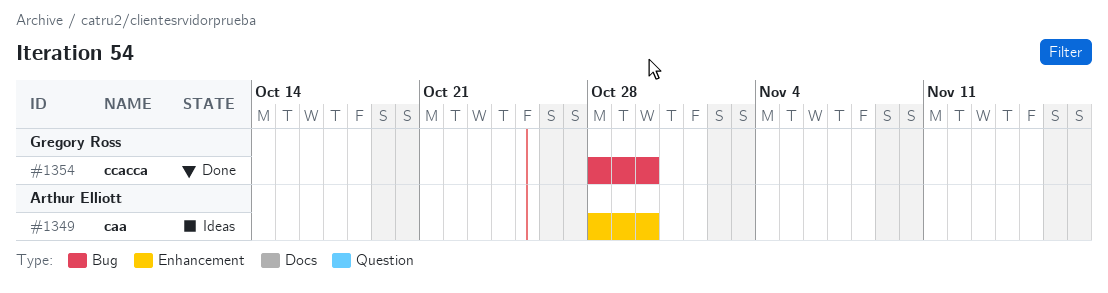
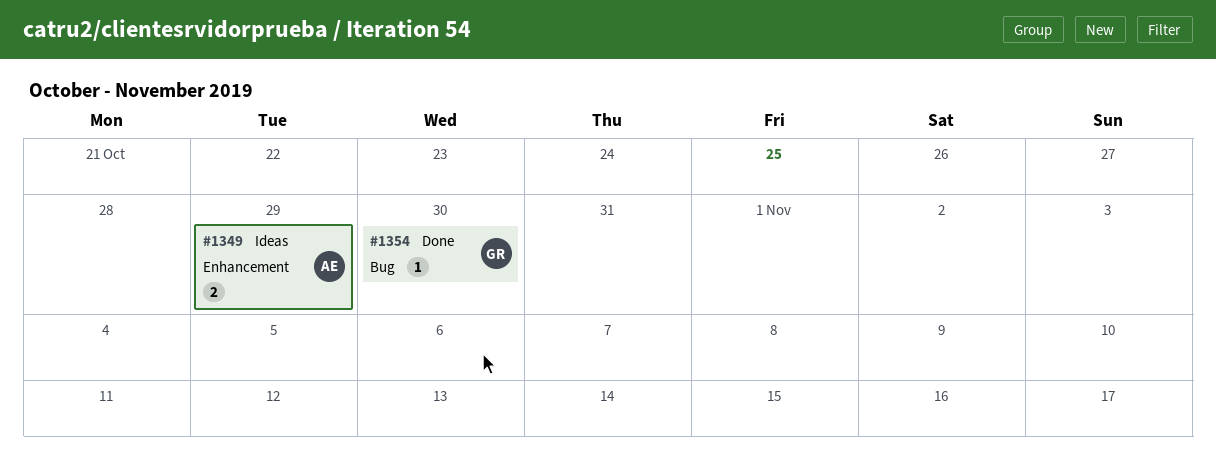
#1349, due: Oct 30 -> Oct 29

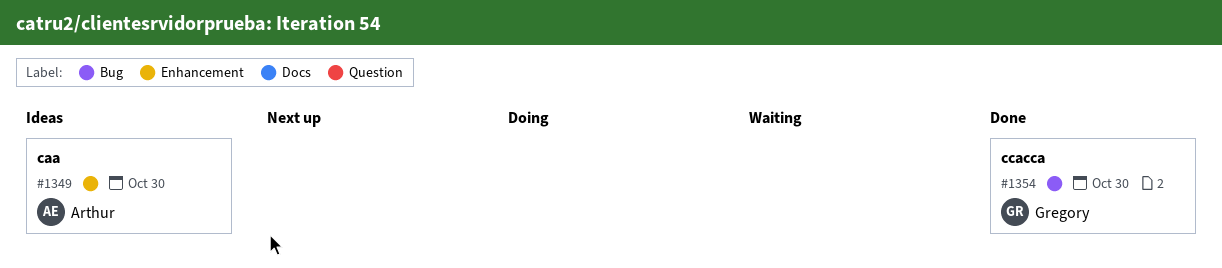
#1349, due: Oct 29 -> Oct 30

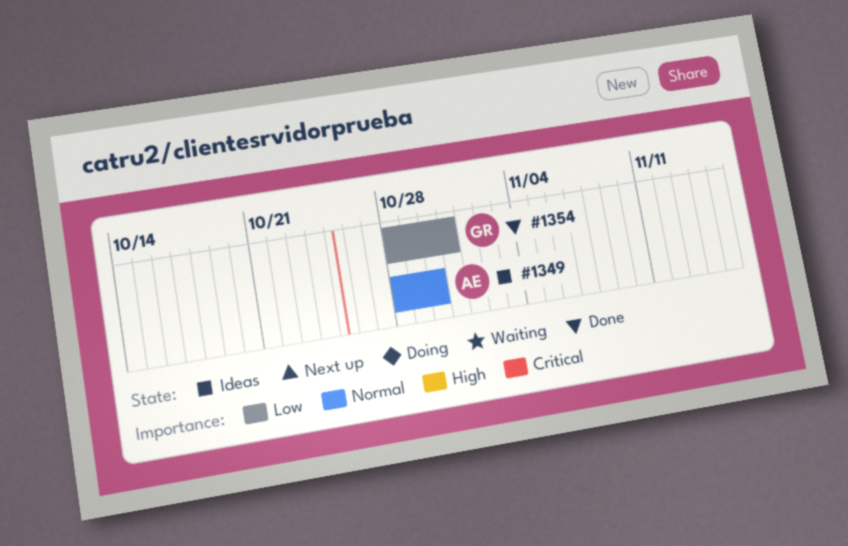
#1354, due: Oct 30 -> Oct 31

